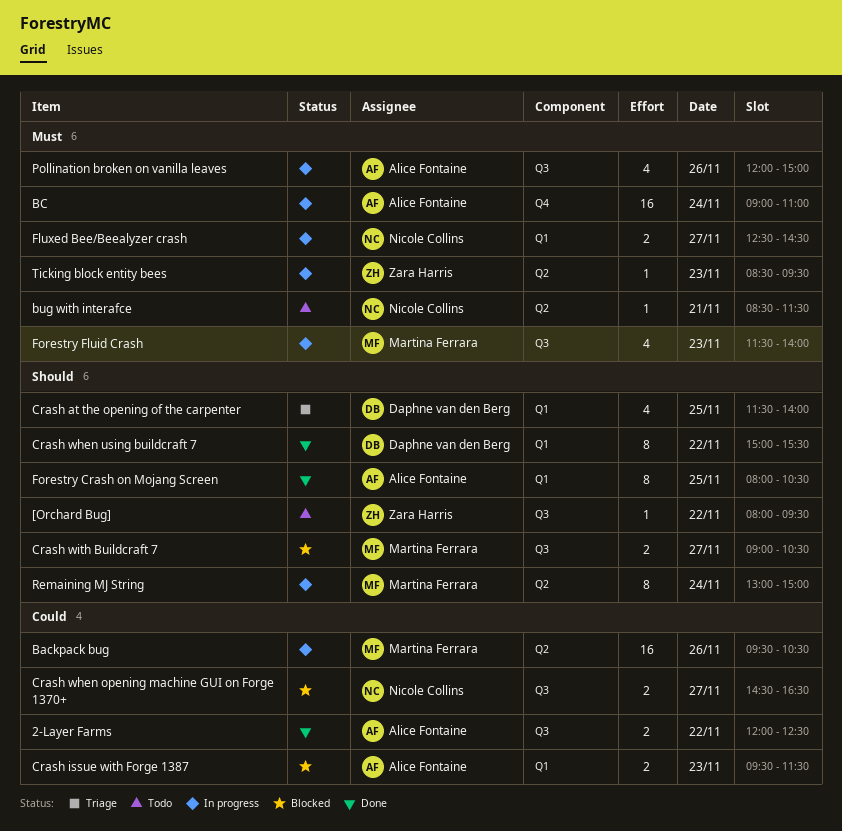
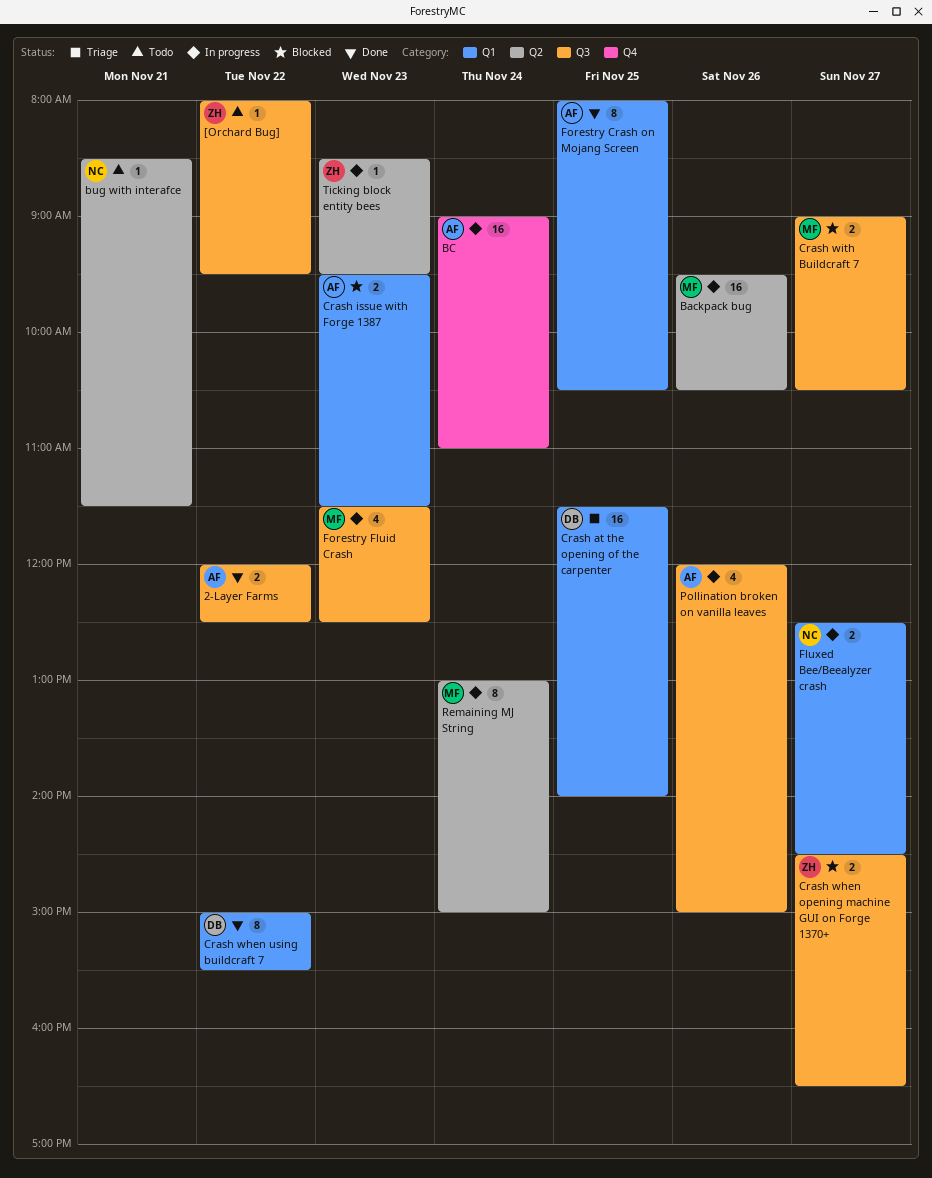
Crash at the opening of the carpenter, estimate: 4 -> 16
Crash when opening machine GUI on Forge 1370+, owner: Nicole Collins -> Zara Harris
Forestry Fluid Crash, ends: 14:00 -> 12:30

